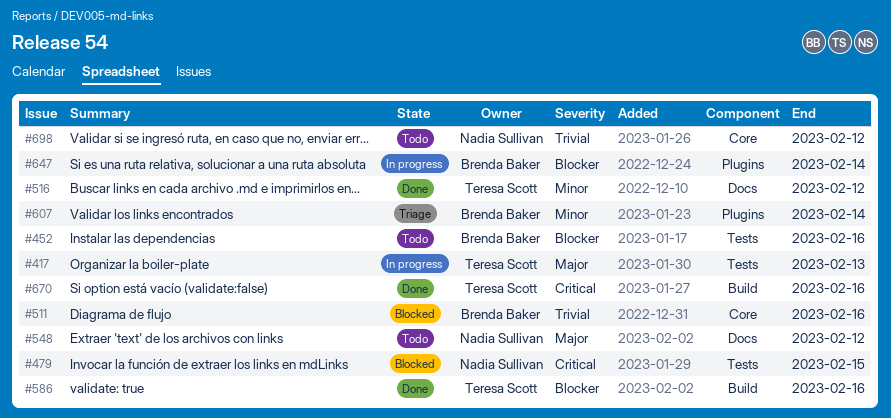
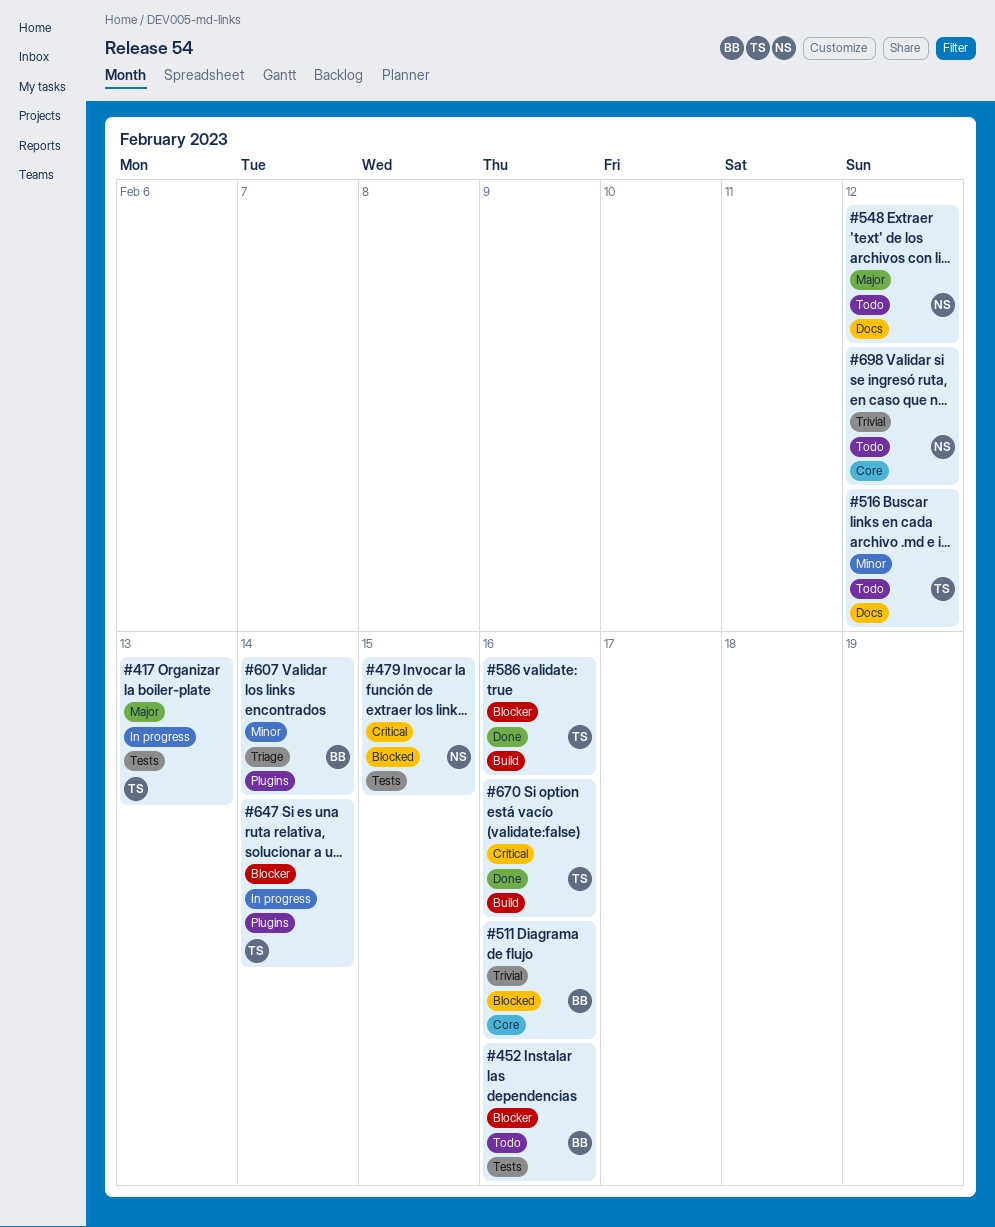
#516, status: Done -> Todo
#647, owner: Brenda Baker -> Teresa Scott

